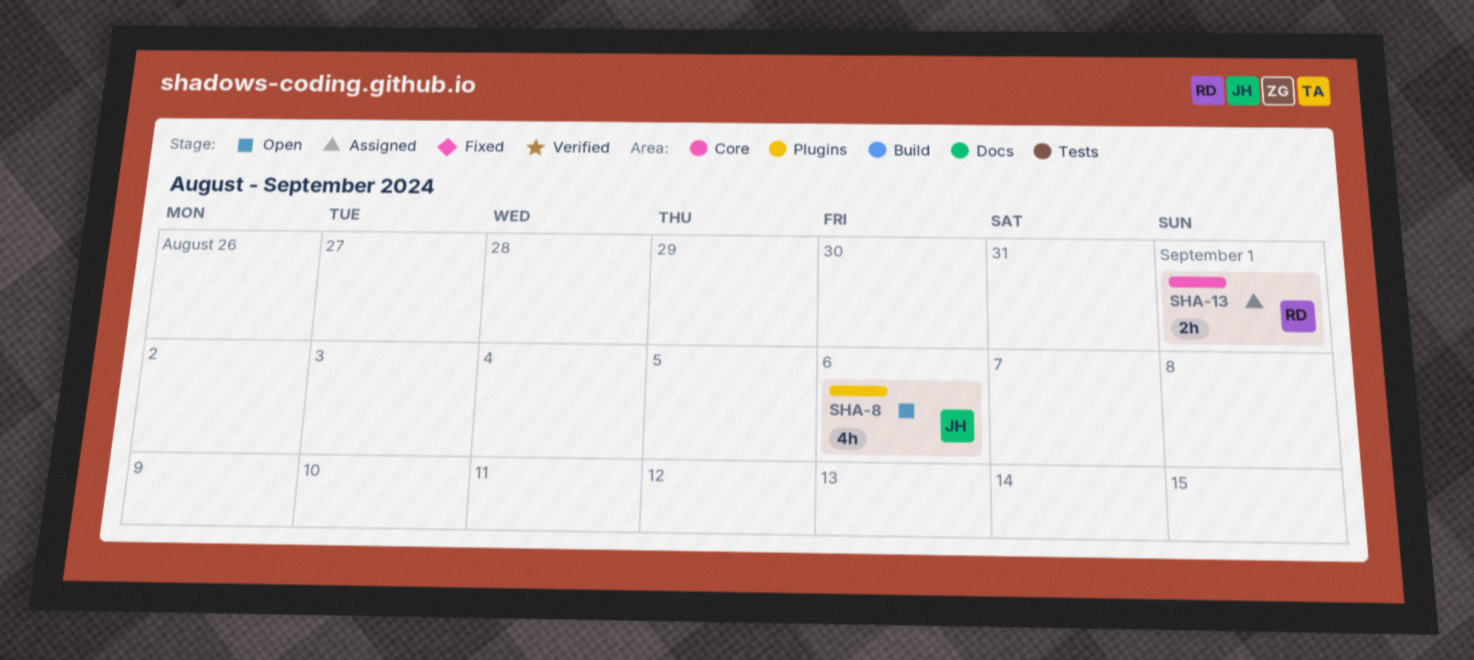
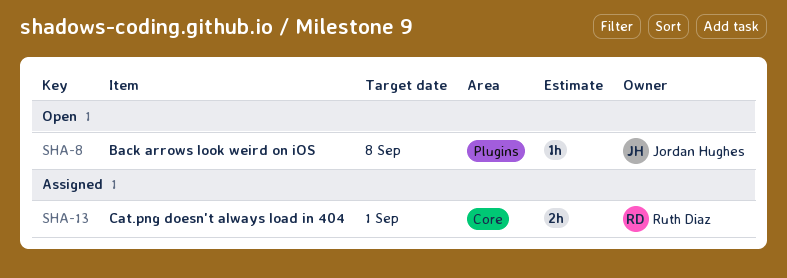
SHA-8, estimate: 4h -> 1h
SHA-8, due: Sep 6 -> Sep 8

